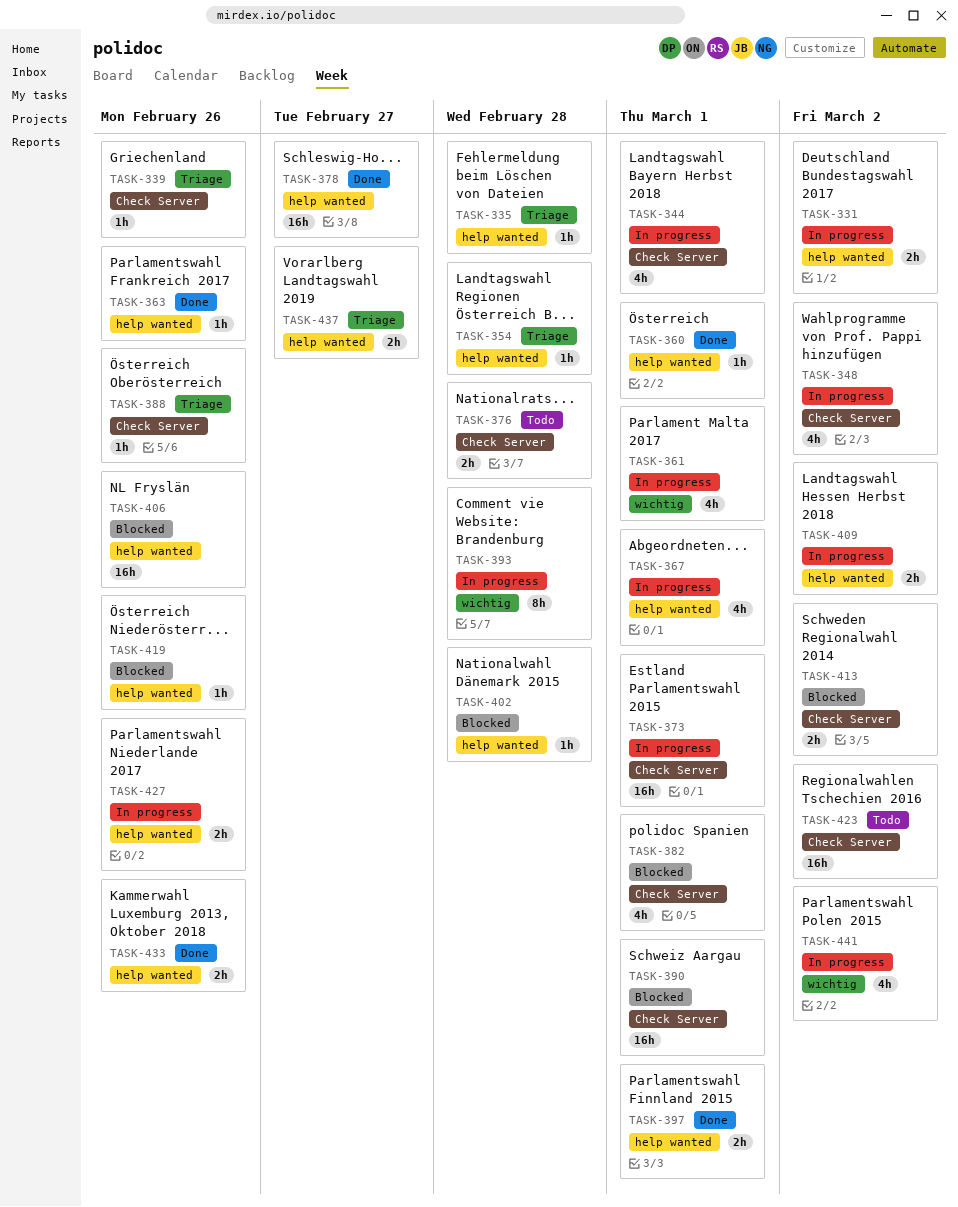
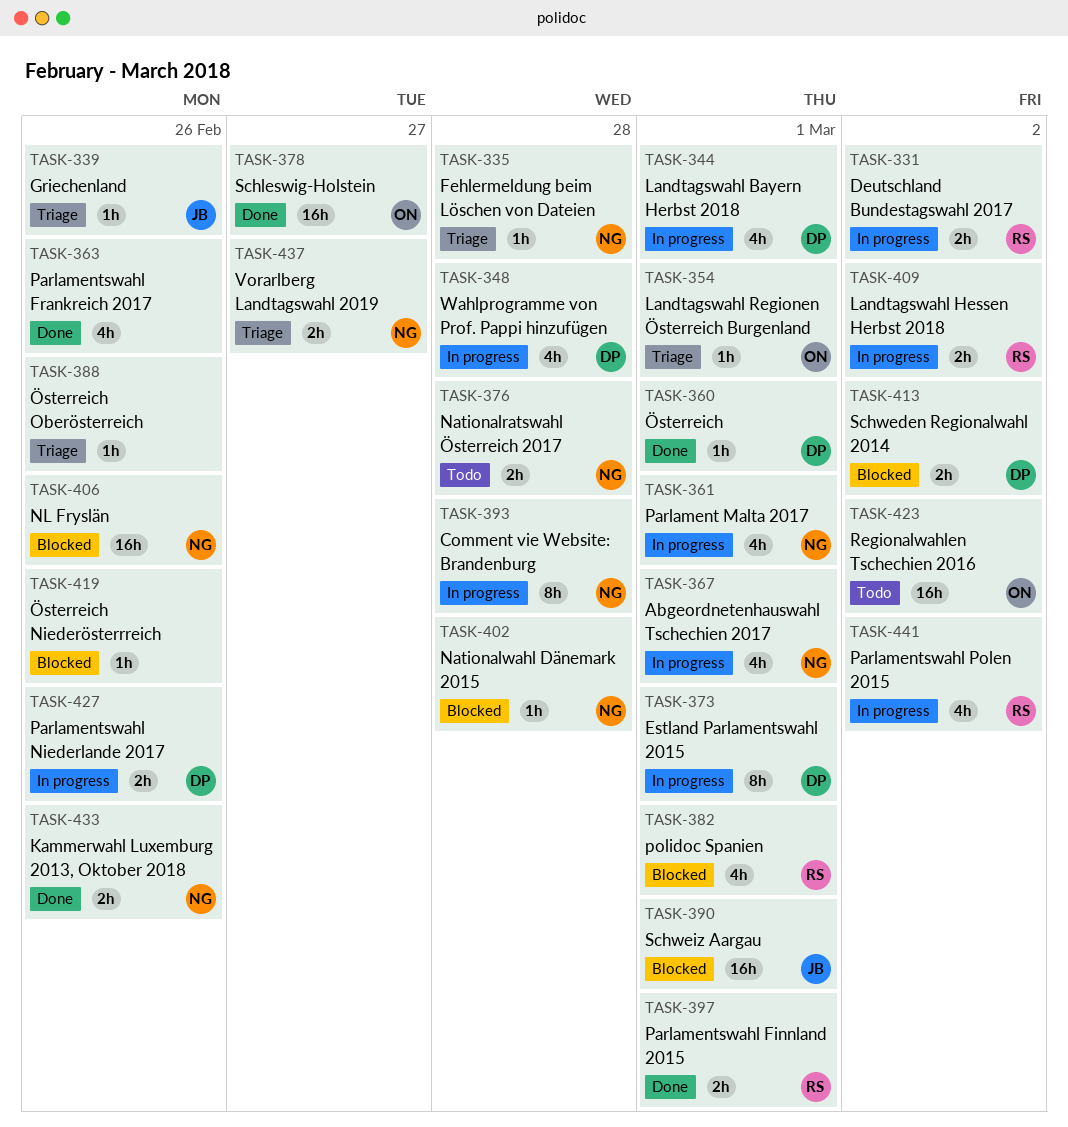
TASK-348, due: Mar 2 -> Feb 28
TASK-354, due: Feb 28 -> Mar 1
TASK-363, estimate: 1h -> 4h
TASK-373, estimate: 16h -> 8h

